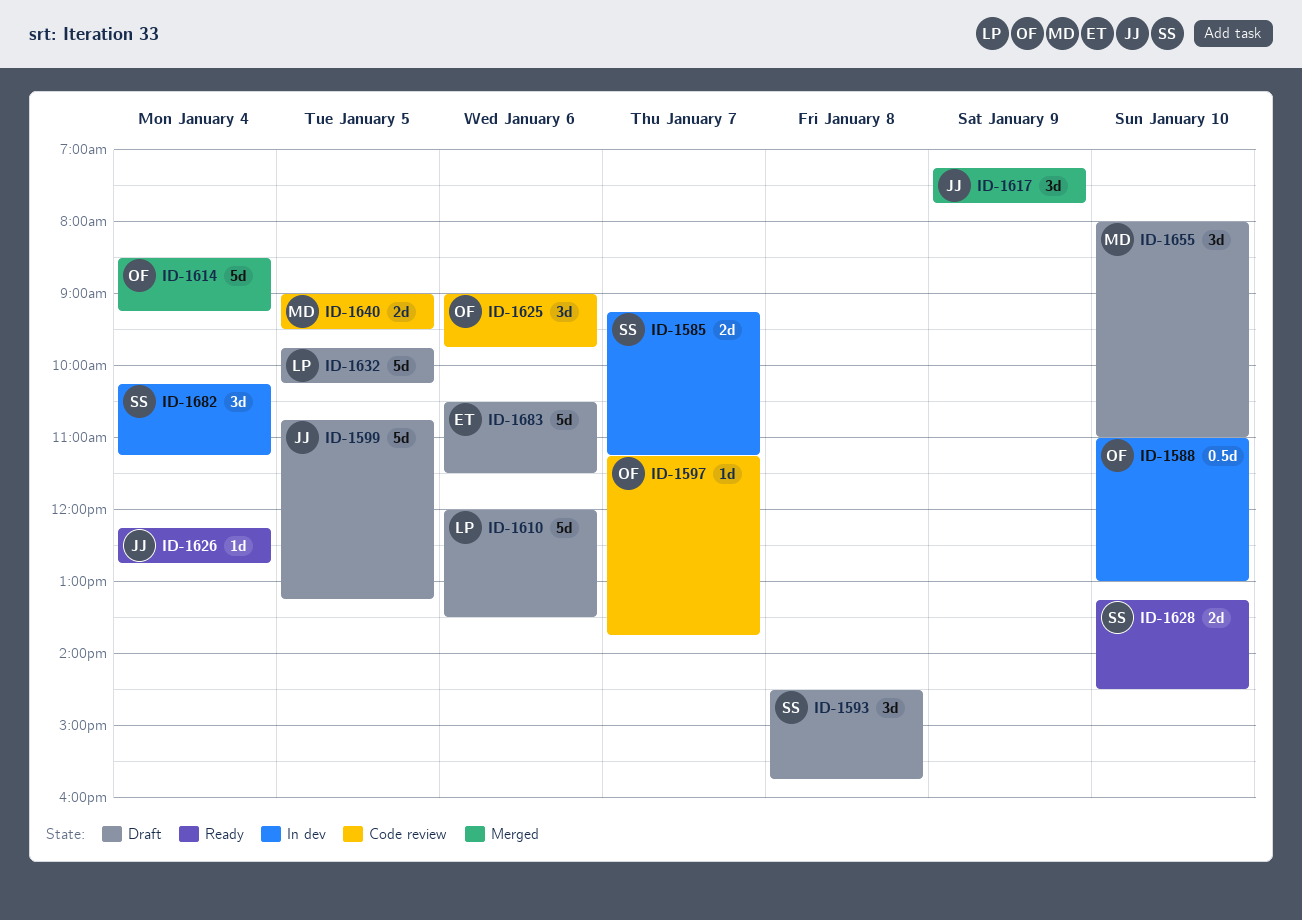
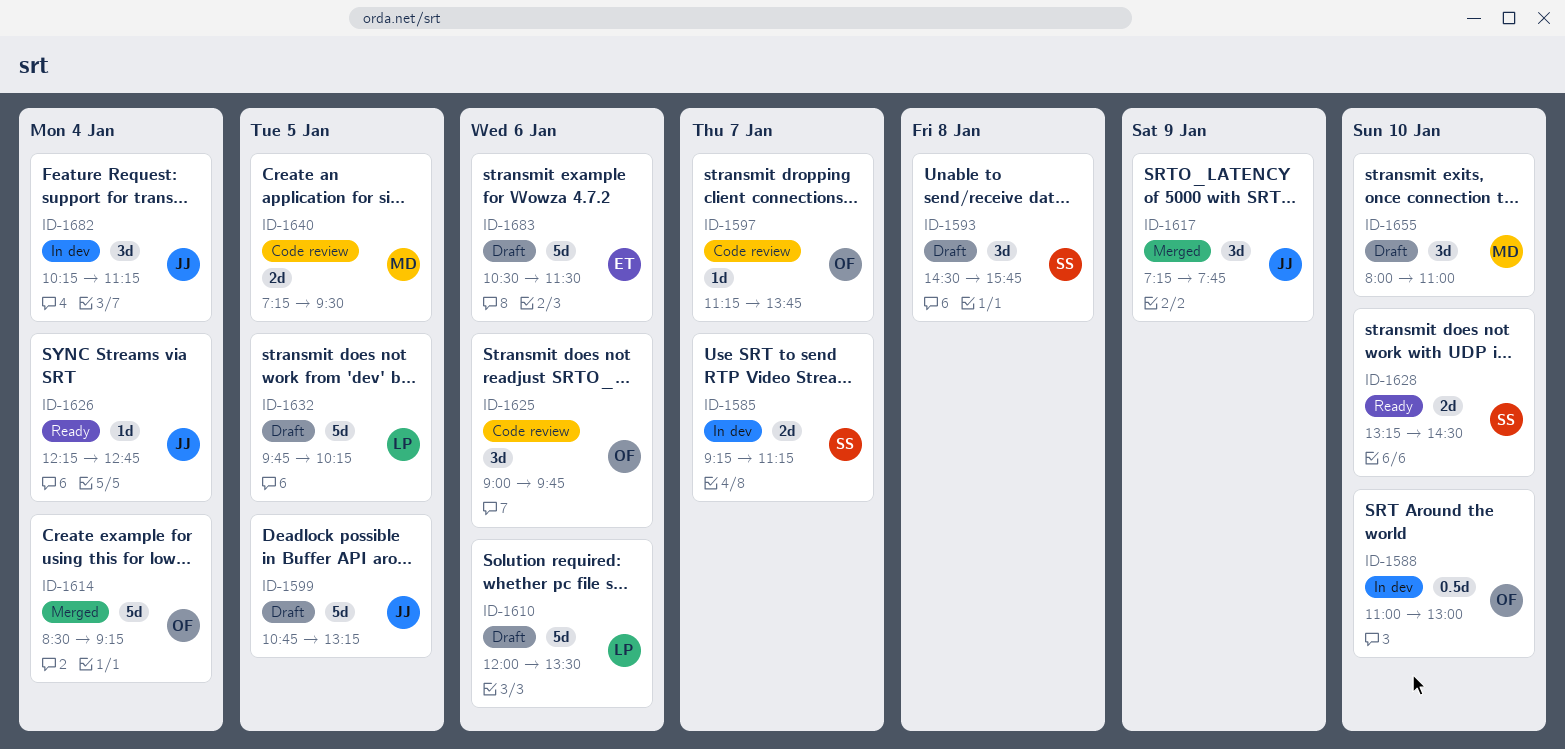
ID-1640, begins: 09:00 -> 07:15
ID-1682, owner: SS -> JJ

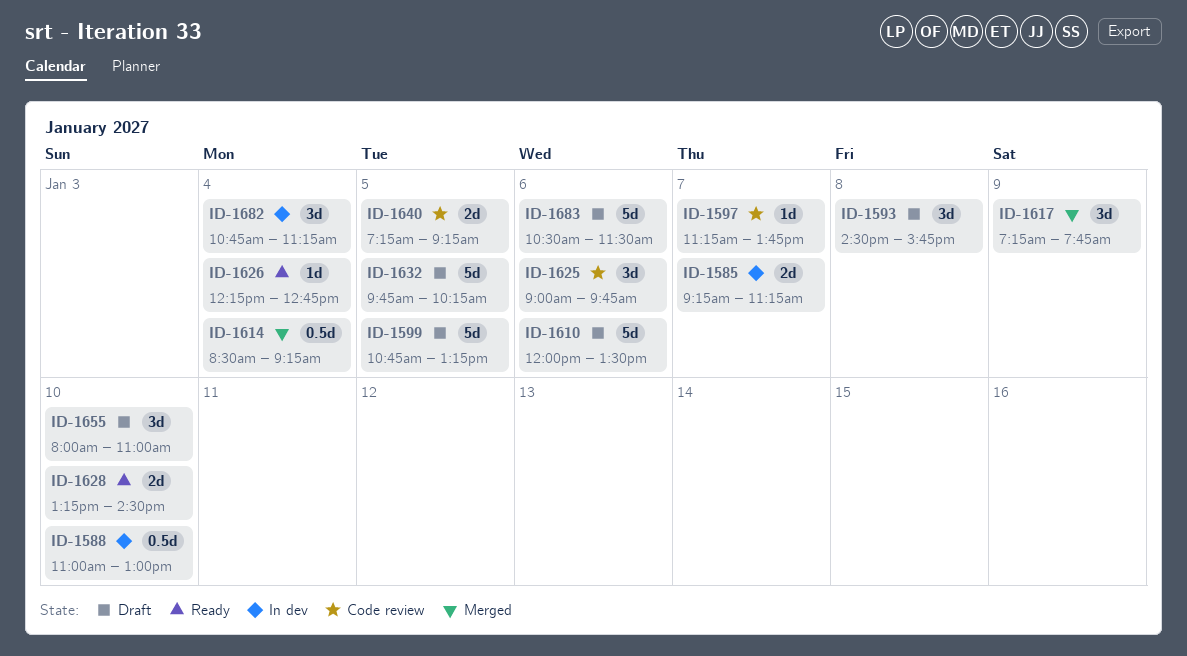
ID-1614, estimate: 5d -> 0.5d
ID-1640, ends: 09:30 -> 09:15
ID-1682, begins: 10:15 -> 10:45

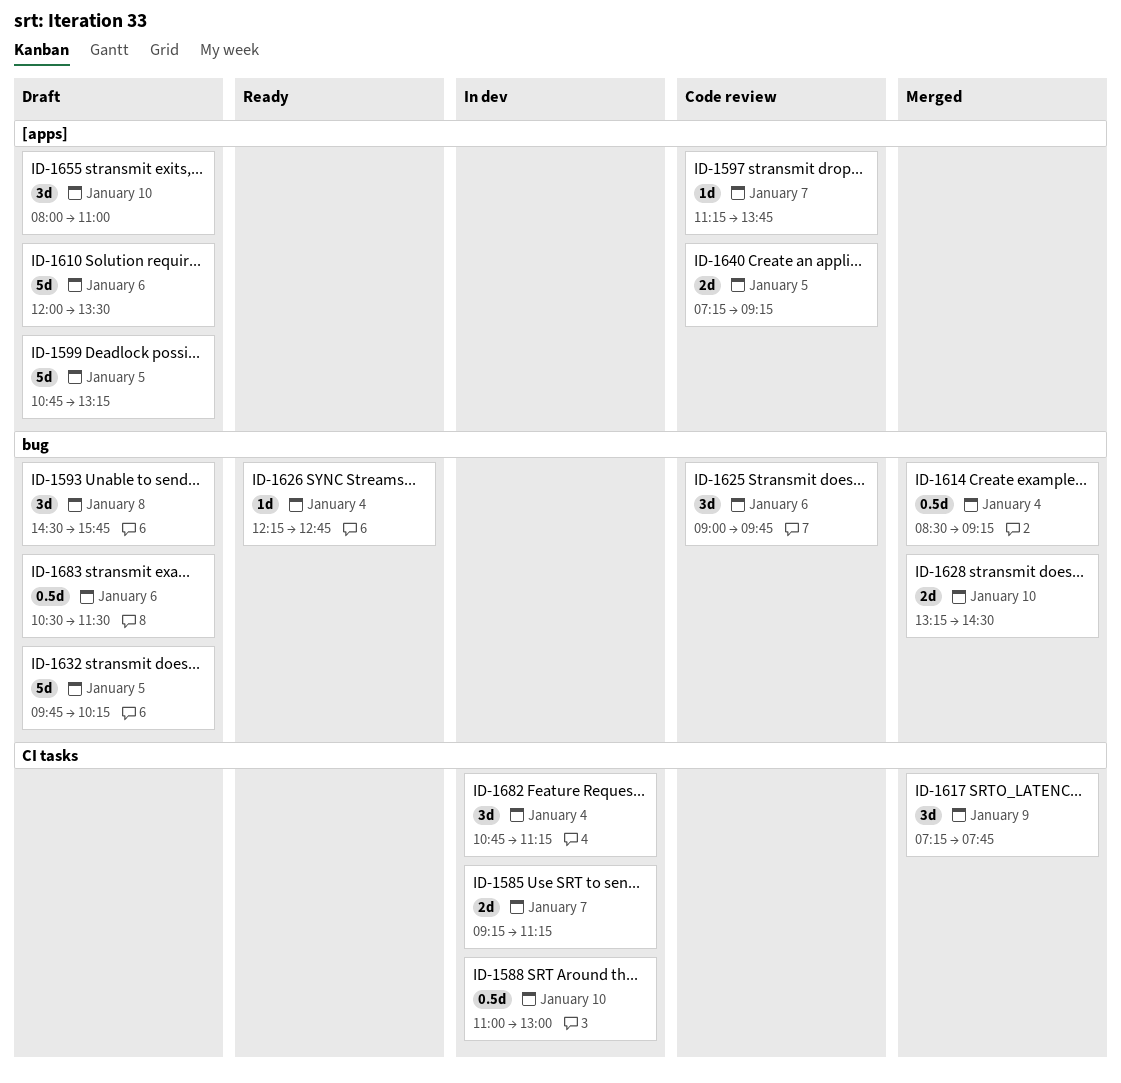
ID-1628, status: Ready -> Merged
ID-1683, estimate: 5d -> 0.5d

